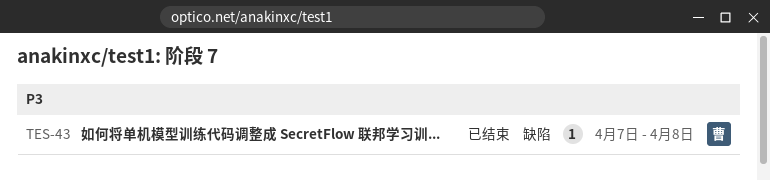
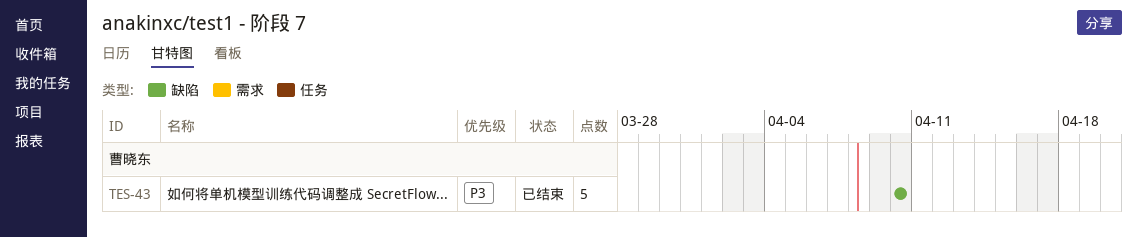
TES-43, estimate: 1 -> 5
TES-43, start: Apr 7 -> Apr 10
TES-43, due: Apr 8 -> Apr 10

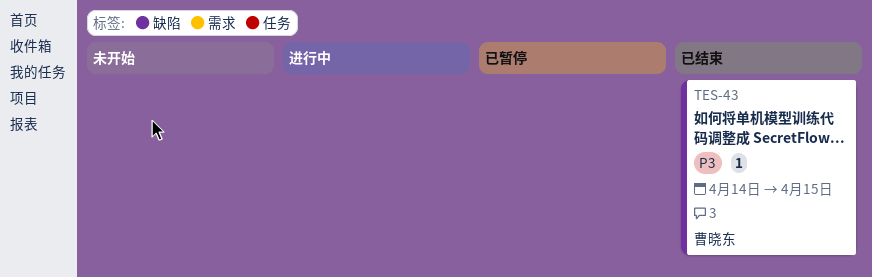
TES-43, estimate: 5 -> 1
TES-43, start: Apr 10 -> Apr 14
TES-43, due: Apr 10 -> Apr 15

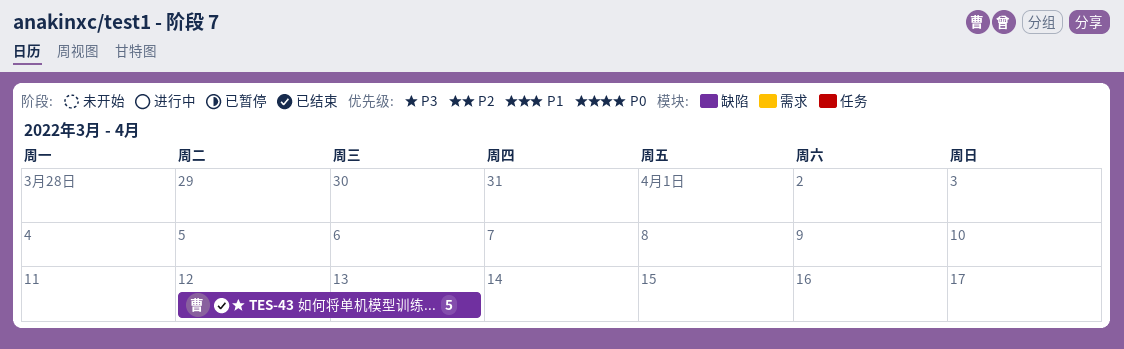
TES-43, estimate: 1 -> 5
TES-43, start: Apr 14 -> Apr 12
TES-43, due: Apr 15 -> Apr 13

